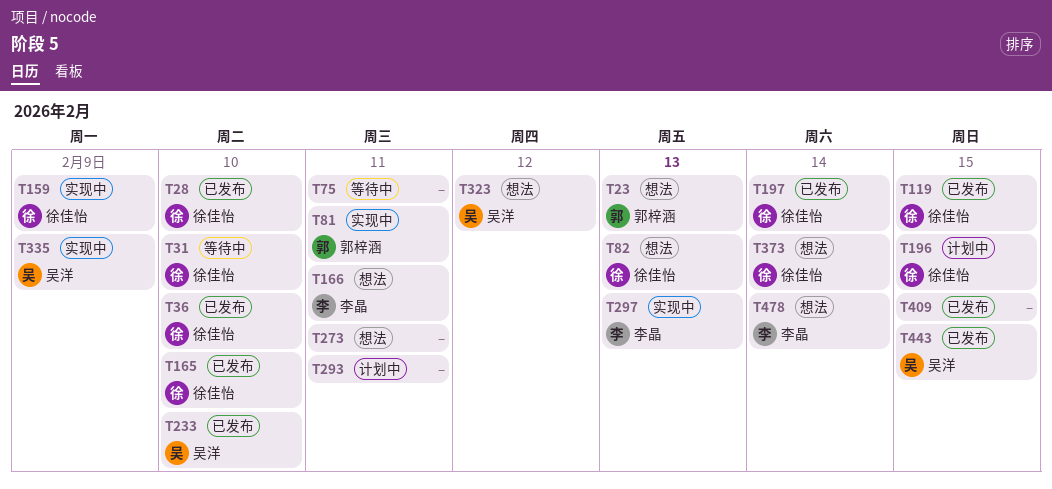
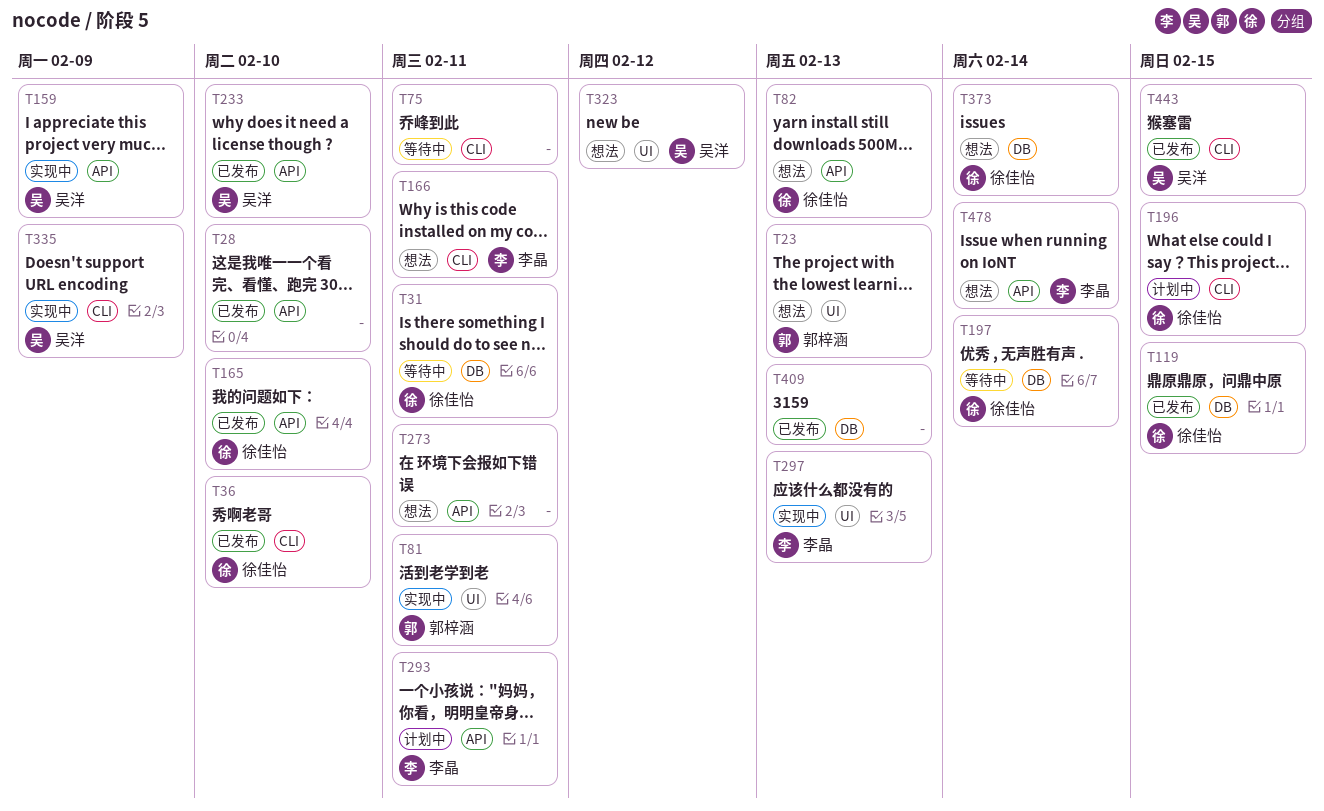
T28, owner: 徐佳怡 -> none
T31, due: Feb 10 -> Feb 11
T159, owner: 徐佳怡 -> 吴洋
T197, status: 已发布 -> 等待中
T293, owner: none -> 李晶
T409, due: Feb 15 -> Feb 13

